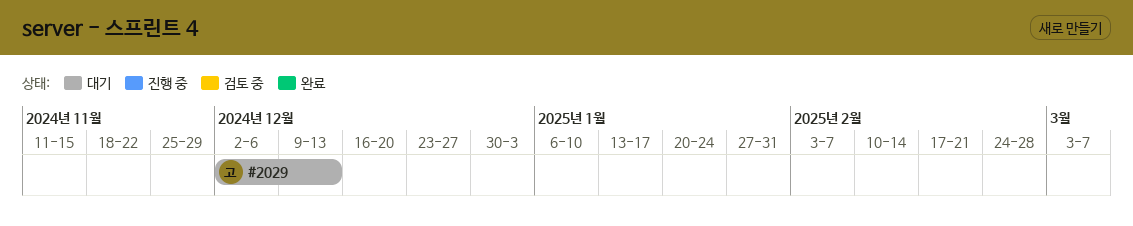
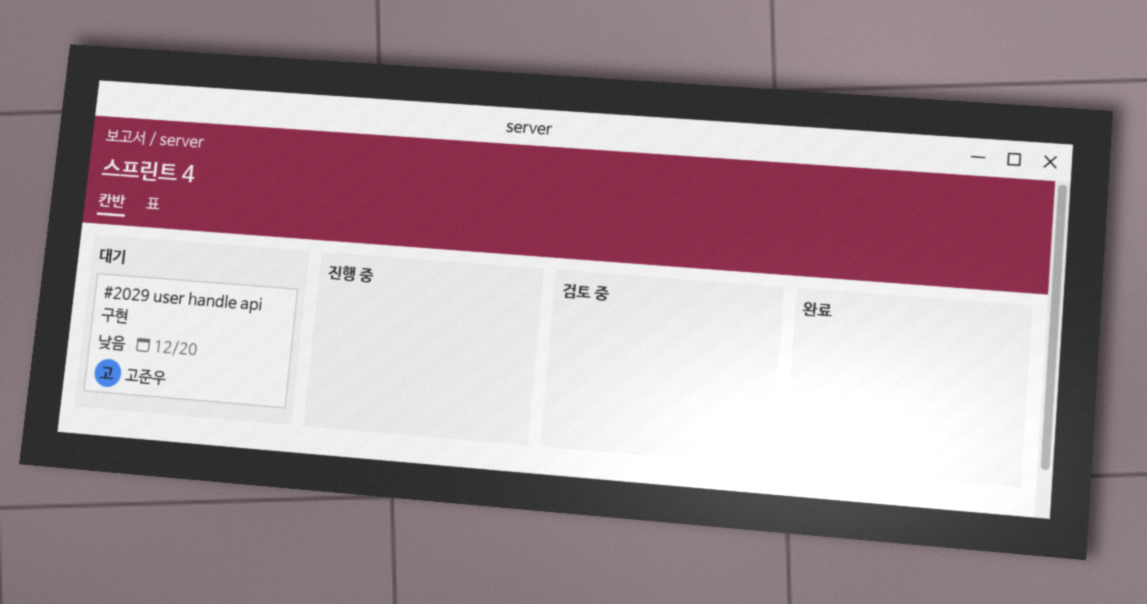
#2029, due: Dec 13 -> Dec 20

